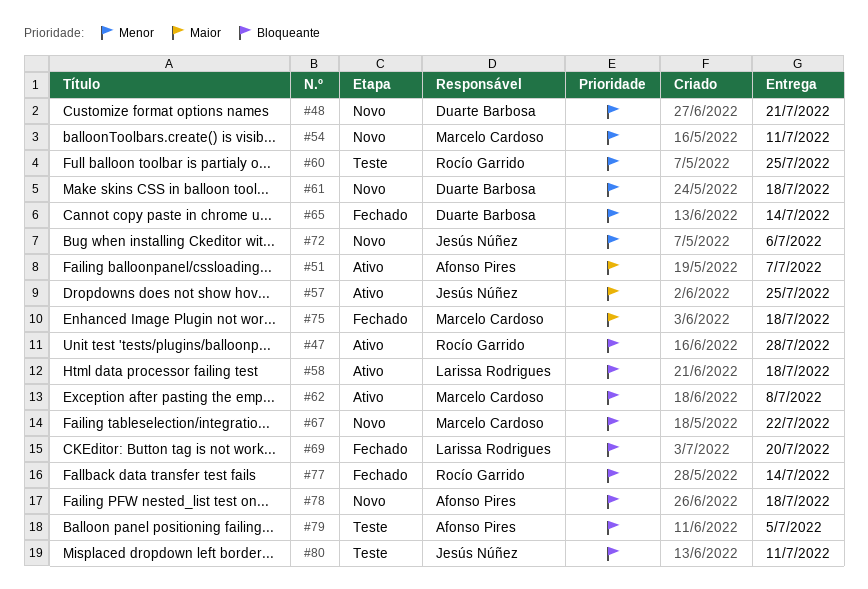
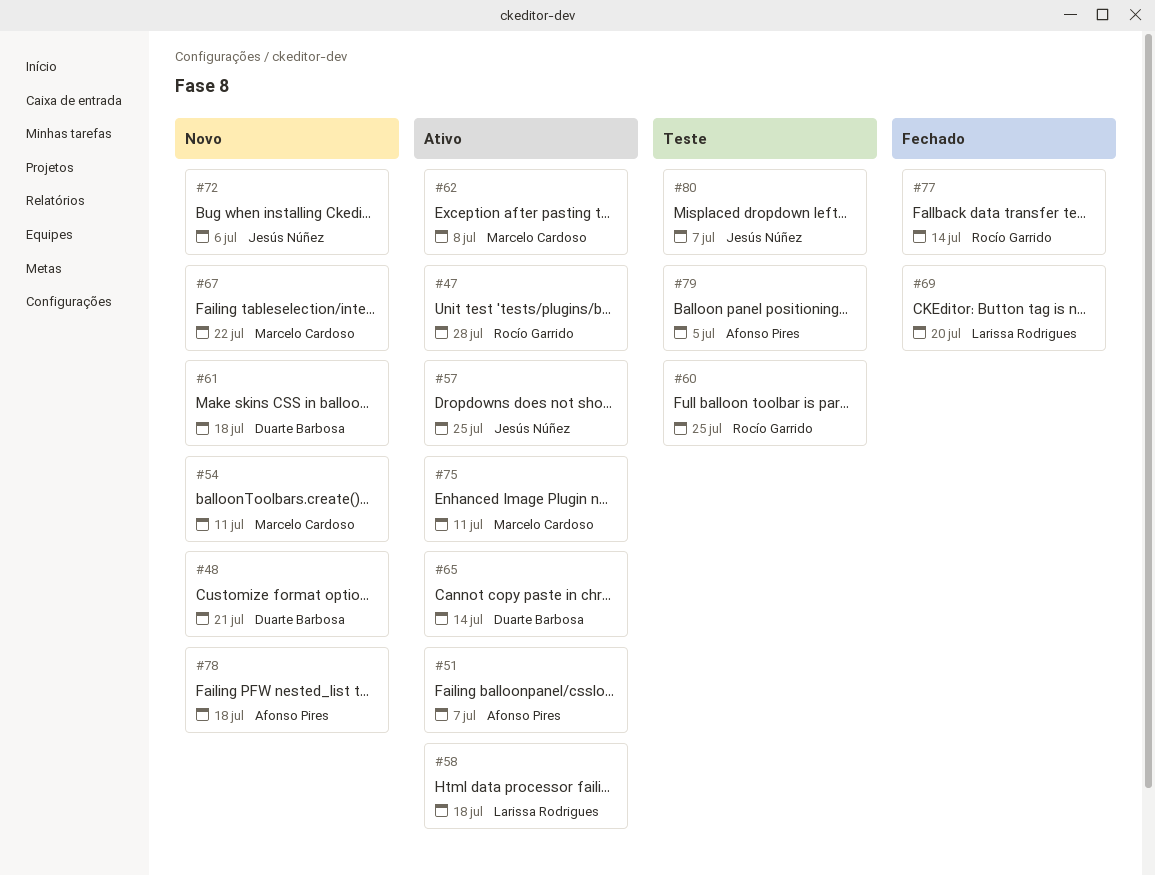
#65, status: Fechado -> Ativo
#75, status: Fechado -> Ativo
#75, due: Jul 18 -> Jul 11
#80, due: Jul 11 -> Jul 7

